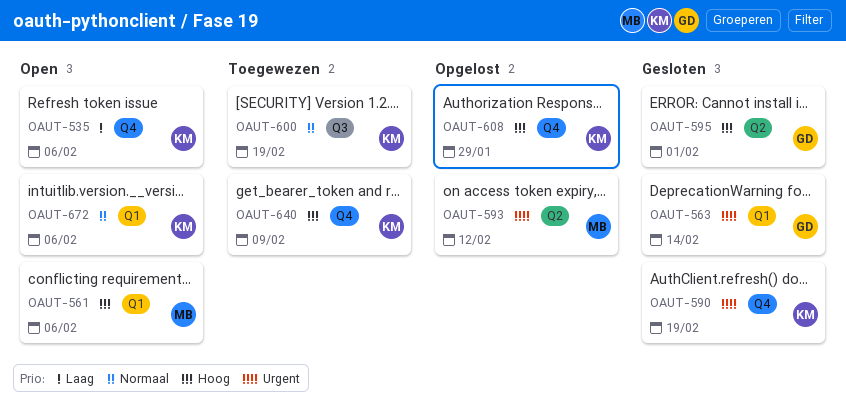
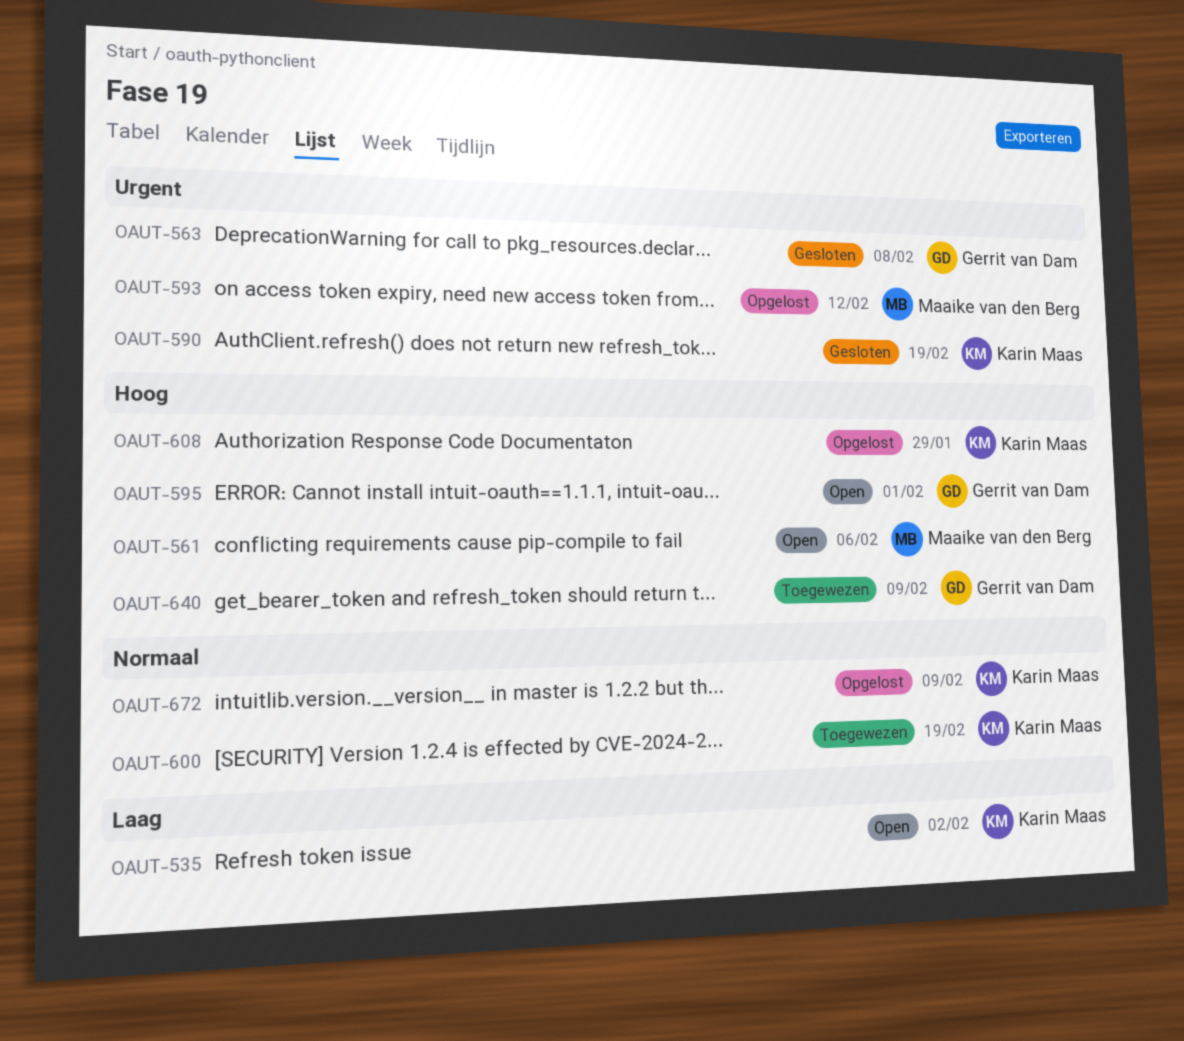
OAUT-535, due: Feb 6 -> Feb 2
OAUT-563, due: Feb 14 -> Feb 8
OAUT-595, status: Gesloten -> Open
OAUT-640, owner: Karin Maas -> Gerrit van Dam
OAUT-672, status: Open -> Opgelost
OAUT-672, due: Feb 6 -> Feb 9

